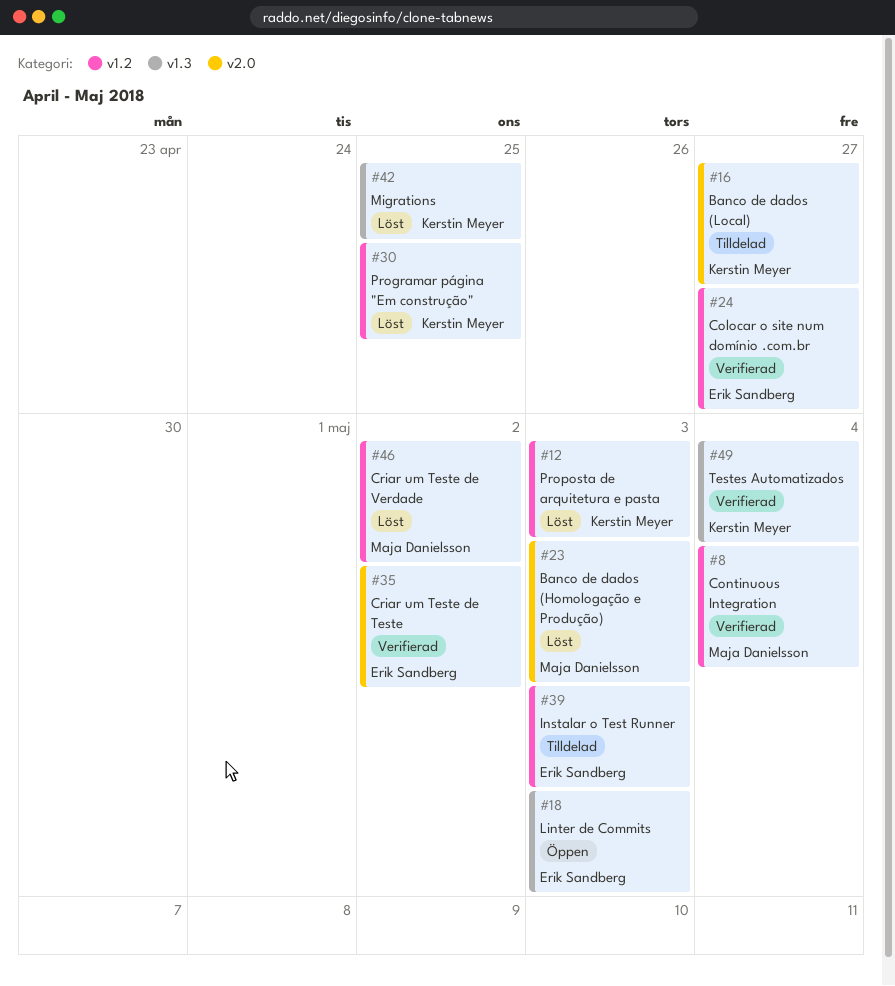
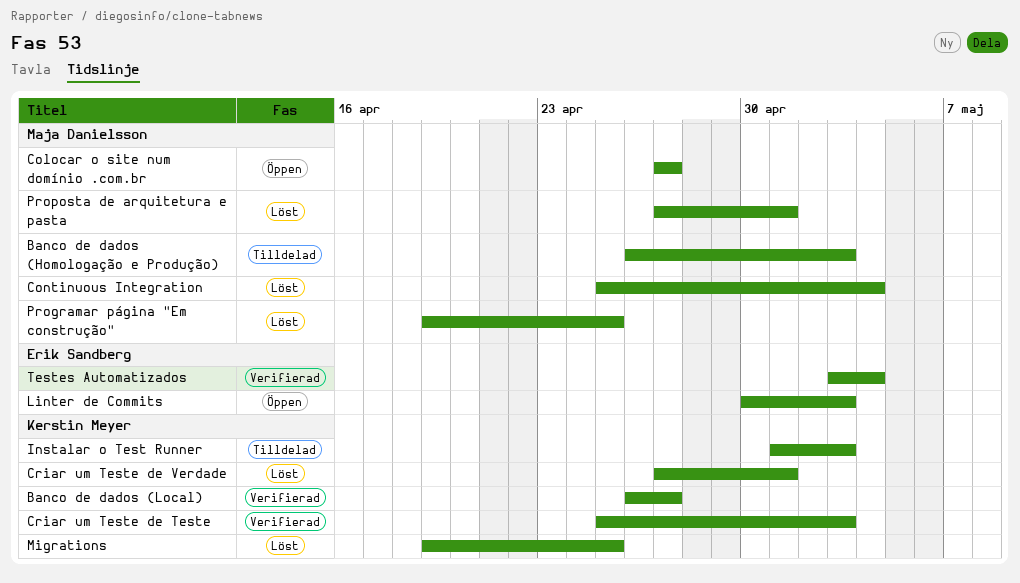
Banco de dados (Homologação e Produção), status: Löst -> Tilldelad
Banco de dados (Local), status: Tilldelad -> Verifierad
Colocar o site num domínio .com.br, status: Verifierad -> Öppen
Colocar o site num domínio .com.br, owner: Erik Sandberg -> Maja Danielsson
Continuous Integration, status: Verifierad -> Löst
Criar um Teste de Teste, owner: Erik Sandberg -> Kerstin Meyer
Criar um Teste de Teste, due: May 2 -> May 3
Criar um Teste de Verdade, owner: Maja Danielsson -> Kerstin Meyer
Criar um Teste de Verdade, due: May 2 -> May 1
Instalar o Test Runner, owner: Erik Sandberg -> Kerstin Meyer
Programar página "Em construção", owner: Kerstin Meyer -> Maja Danielsson
Proposta de arquitetura e pasta, owner: Kerstin Meyer -> Maja Danielsson
Proposta de arquitetura e pasta, due: May 3 -> May 1
Testes Automatizados, owner: Kerstin Meyer -> Erik Sandberg

